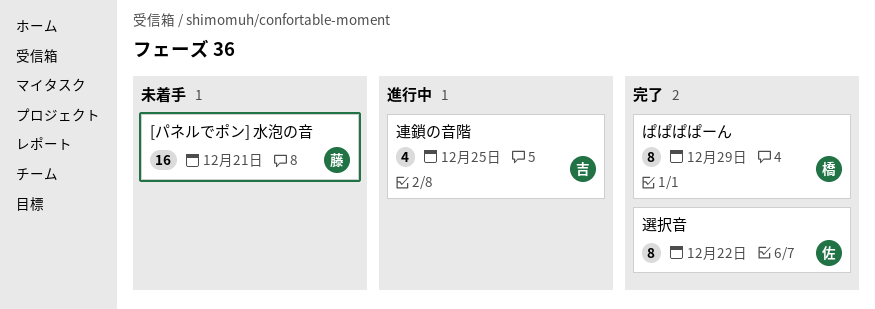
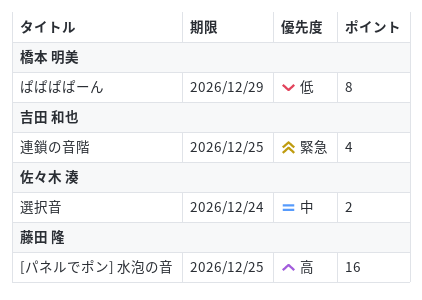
[パネルでポン] 水泡の音, due: Dec 21 -> Dec 25
選択音, estimate: 8 -> 2
選択音, due: Dec 22 -> Dec 24

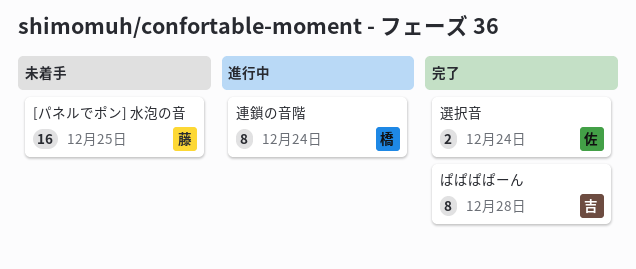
ぱぱぱぱーん, owner: 橋本 明美 -> 吉田 和也
ぱぱぱぱーん, due: Dec 29 -> Dec 28
連鎖の音階, owner: 吉田 和也 -> 橋本 明美
連鎖の音階, estimate: 4 -> 8
連鎖の音階, due: Dec 25 -> Dec 24

